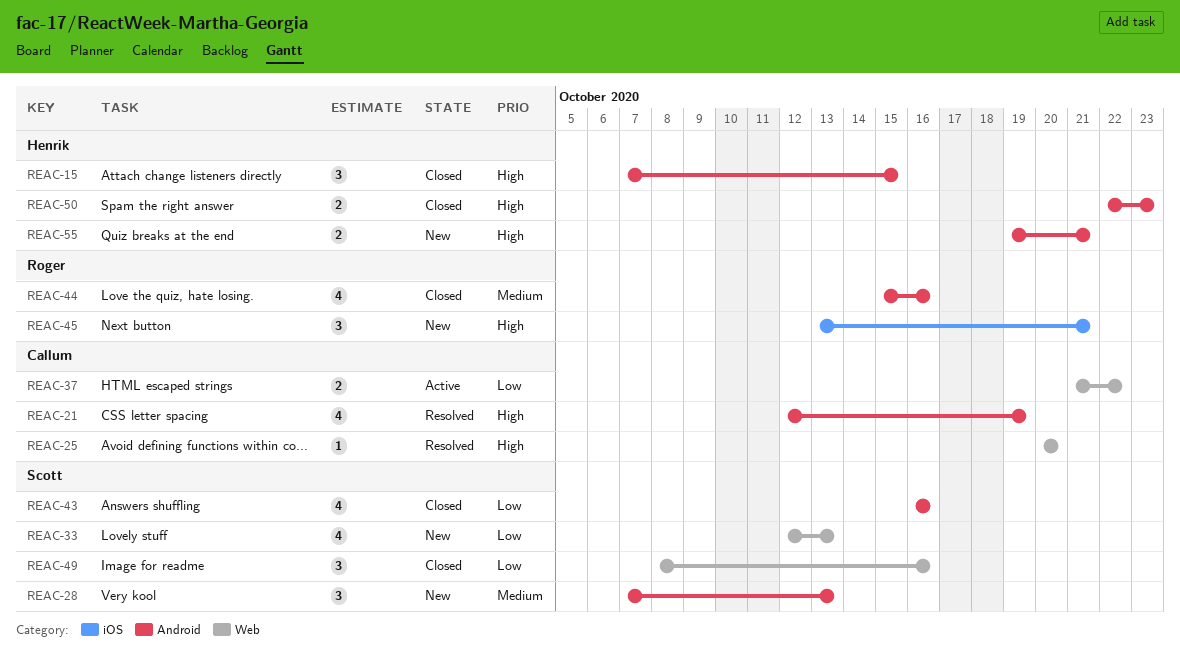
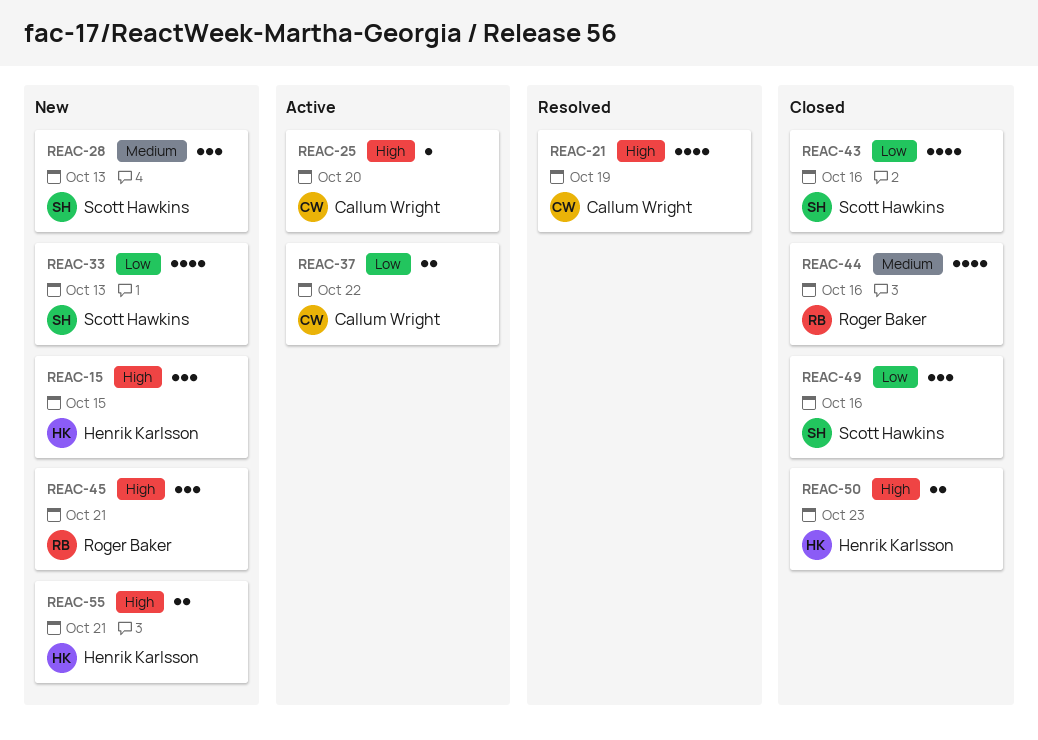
REAC-15, status: Closed -> New
REAC-25, status: Resolved -> Active

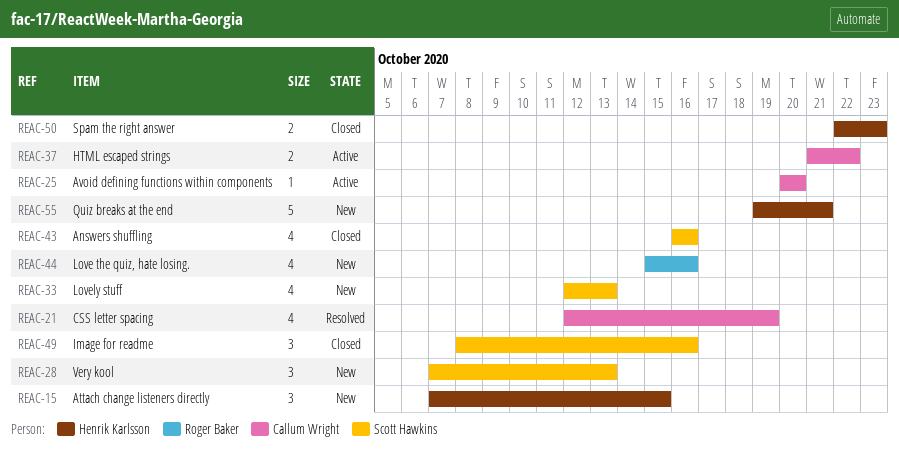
REAC-44, status: Closed -> New
REAC-45: present -> none
REAC-55, estimate: 2 -> 5

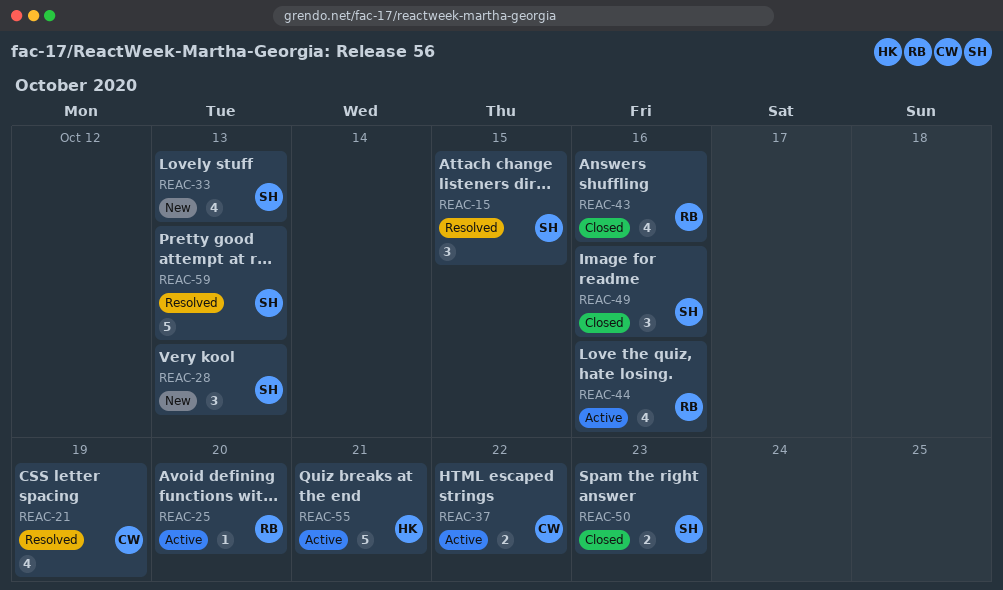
REAC-15, status: New -> Resolved
REAC-15, owner: Henrik Karlsson -> Scott Hawkins
REAC-25, owner: Callum Wright -> Roger Baker
REAC-43, owner: Scott Hawkins -> Roger Baker
REAC-44, status: New -> Active
REAC-50, owner: Henrik Karlsson -> Scott Hawkins
REAC-55, status: New -> Active
REAC-59: none -> present

